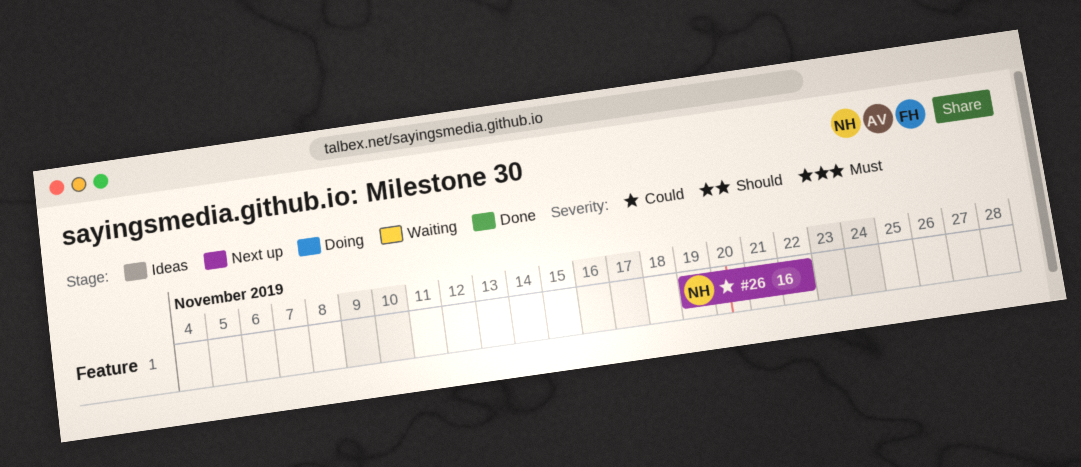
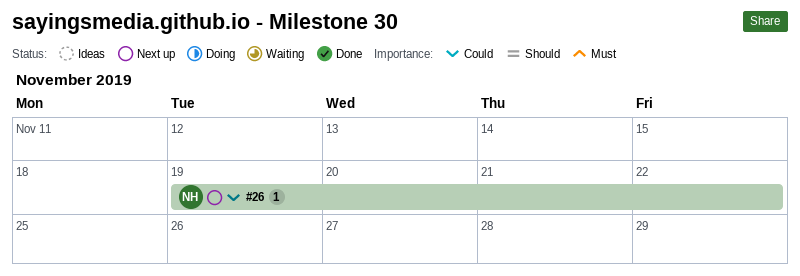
#26, estimate: 16 -> 1

